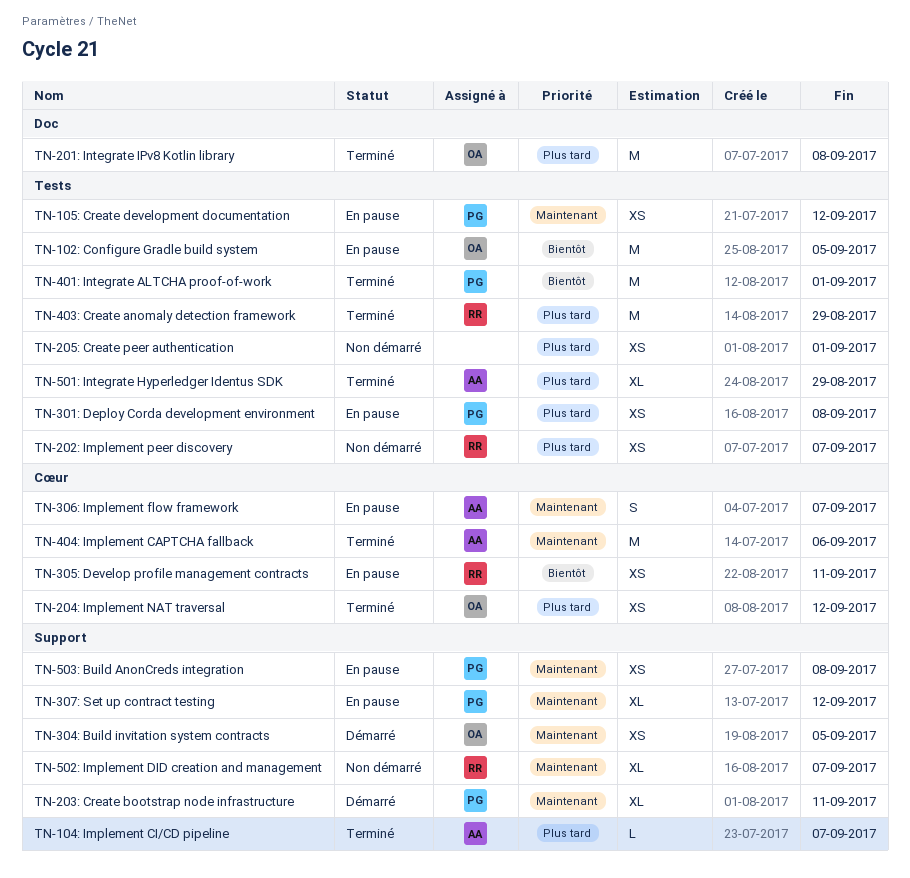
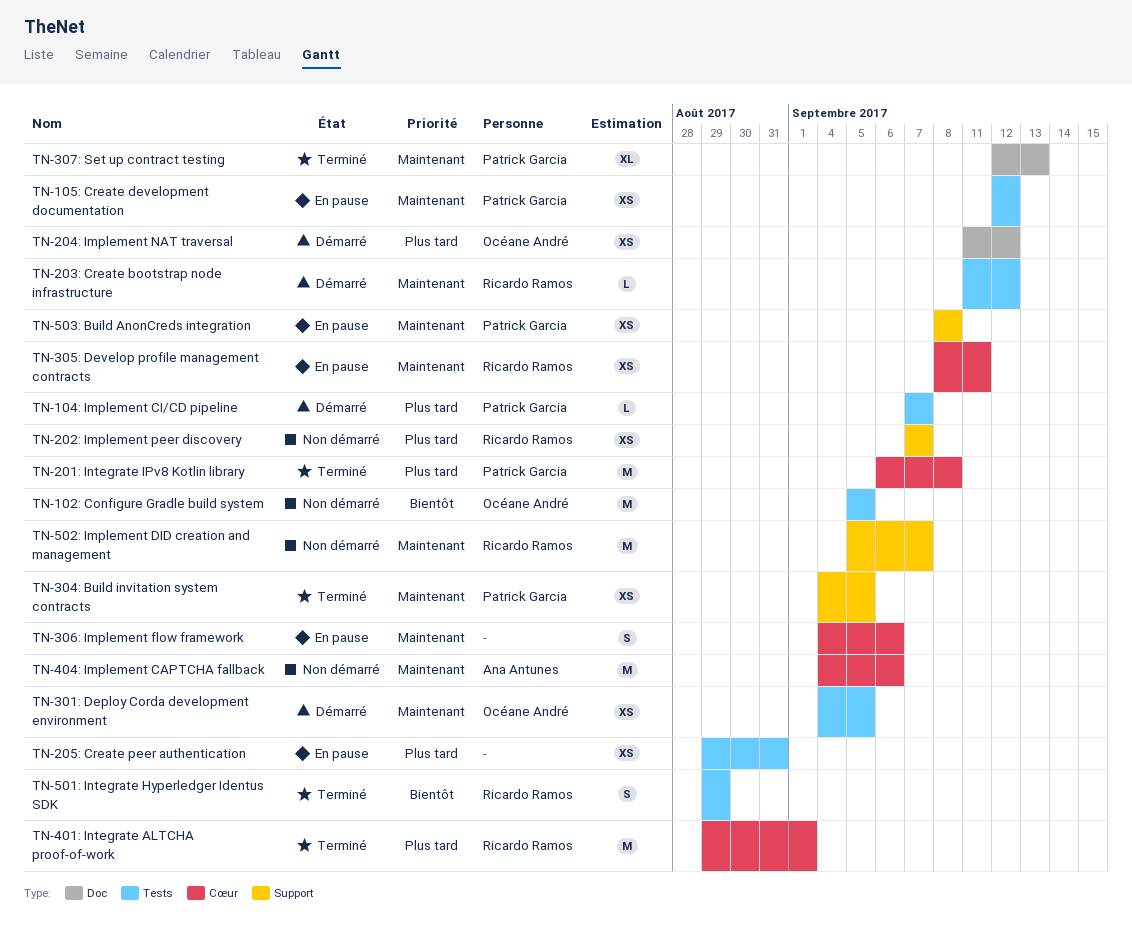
TN-102: Configure Gradle build system, status: En pause -> Non démarré
TN-104: Implement CI/CD pipeline, status: Terminé -> Démarré
TN-104: Implement CI/CD pipeline, owner: Ana Antunes -> Patrick Garcia
TN-104: Implement CI/CD pipeline, label: Support -> Tests
TN-201: Integrate IPv8 Kotlin library, owner: Océane André -> Patrick Garcia
TN-201: Integrate IPv8 Kotlin library, label: Doc -> Cœur
TN-202: Implement peer discovery, label: Tests -> Support
TN-203: Create bootstrap node infrastructure, owner: Patrick Garcia -> Ricardo Ramos
TN-203: Create bootstrap node infrastructure, label: Support -> Tests
TN-203: Create bootstrap node infrastructure, estimate: XL -> L
TN-203: Create bootstrap node infrastructure, due: Sep 11 -> Sep 12
TN-204: Implement NAT traversal, status: Terminé -> Démarré
TN-204: Implement NAT traversal, label: Cœur -> Doc
TN-205: Create peer authentication, status: Non démarré -> En pause
TN-205: Create peer authentication, due: Sep 1 -> Aug 31
TN-301: Deploy Corda development environment, status: En pause -> Démarré
TN-301: Deploy Corda development environment, owner: Patrick Garcia -> Océane André
TN-301: Deploy Corda development environment, priority: Plus tard -> Maintenant
TN-301: Deploy Corda development environment, due: Sep 8 -> Sep 5
TN-304: Build invitation system contracts, status: Démarré -> Terminé
TN-304: Build invitation system contracts, owner: Océane André -> Patrick Garcia
TN-305: Develop profile management contracts, priority: Bientôt -> Maintenant
TN-306: Implement flow framework, owner: Ana Antunes -> none
TN-306: Implement flow framework, due: Sep 7 -> Sep 6
TN-307: Set up contract testing, status: En pause -> Terminé
TN-307: Set up contract testing, label: Support -> Doc
TN-307: Set up contract testing, due: Sep 12 -> Sep 13
TN-401: Integrate ALTCHA proof-of-work, owner: Patrick Garcia -> Ricardo Ramos
TN-401: Integrate ALTCHA proof-of-work, priority: Bientôt -> Plus tard
TN-401: Integrate ALTCHA proof-of-work, label: Tests -> Cœur
TN-403: Create anomaly detection framework: present -> none
TN-404: Implement CAPTCHA fallback, status: Terminé -> Non démarré
TN-501: Integrate Hyperledger Identus SDK, owner: Ana Antunes -> Ricardo Ramos
TN-501: Integrate Hyperledger Identus SDK, priority: Plus tard -> Bientôt
TN-501: Integrate Hyperledger Identus SDK, estimate: XL -> S
TN-502: Implement DID creation and management, estimate: XL -> M

